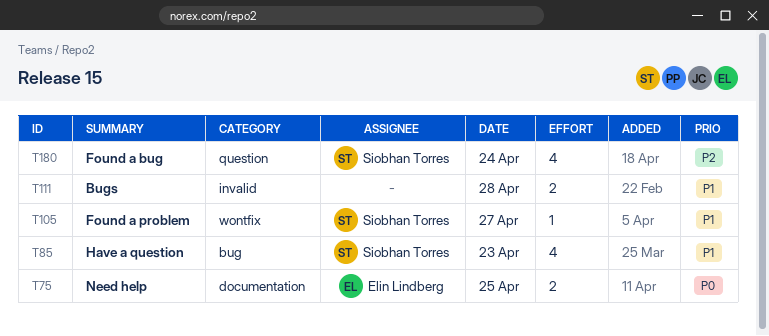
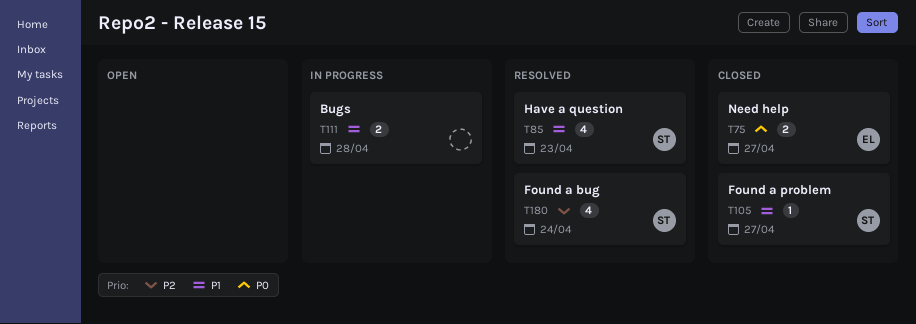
T75, day: Apr 25 -> Apr 27

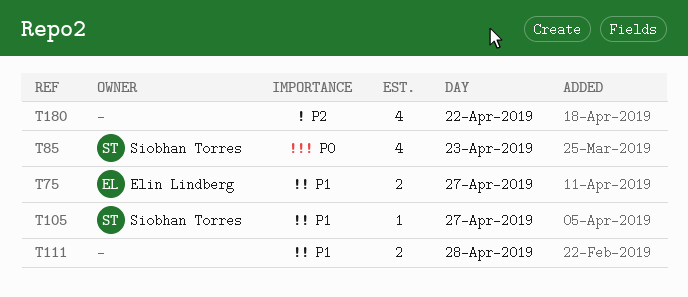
T75, priority: P0 -> P1
T85, priority: P1 -> P0
T180, owner: Siobhan Torres -> none
T180, day: Apr 24 -> Apr 22

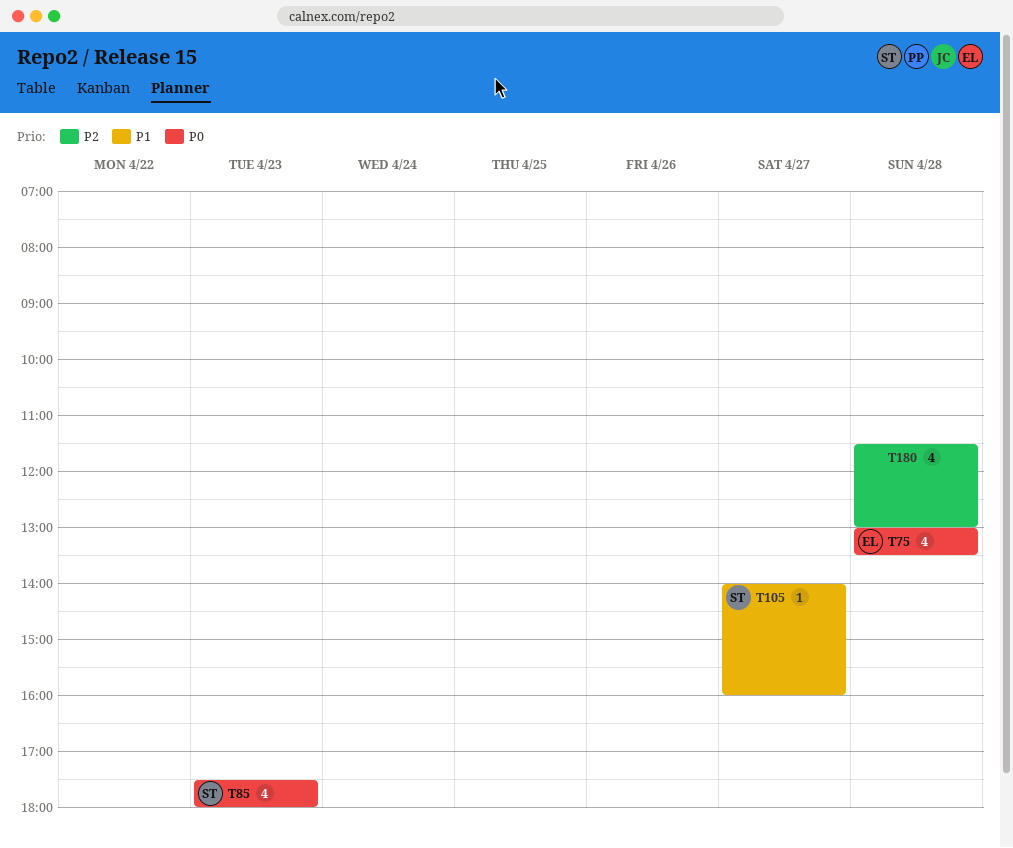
T75, priority: P1 -> P0
T75, estimate: 2 -> 4
T75, day: Apr 27 -> Apr 28
T111: present -> none
T180, day: Apr 22 -> Apr 28

